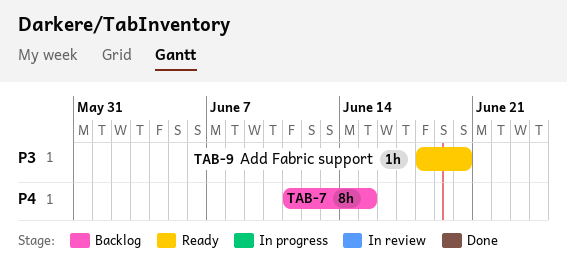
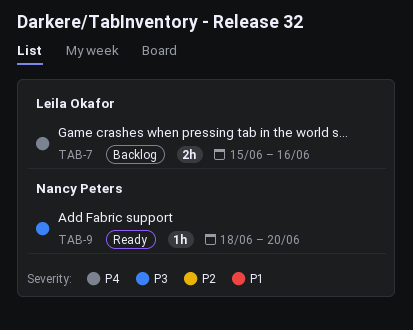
TAB-7, estimate: 8h -> 2h
TAB-7, start: Jun 11 -> Jun 15
TAB-7, due: Jun 15 -> Jun 16

